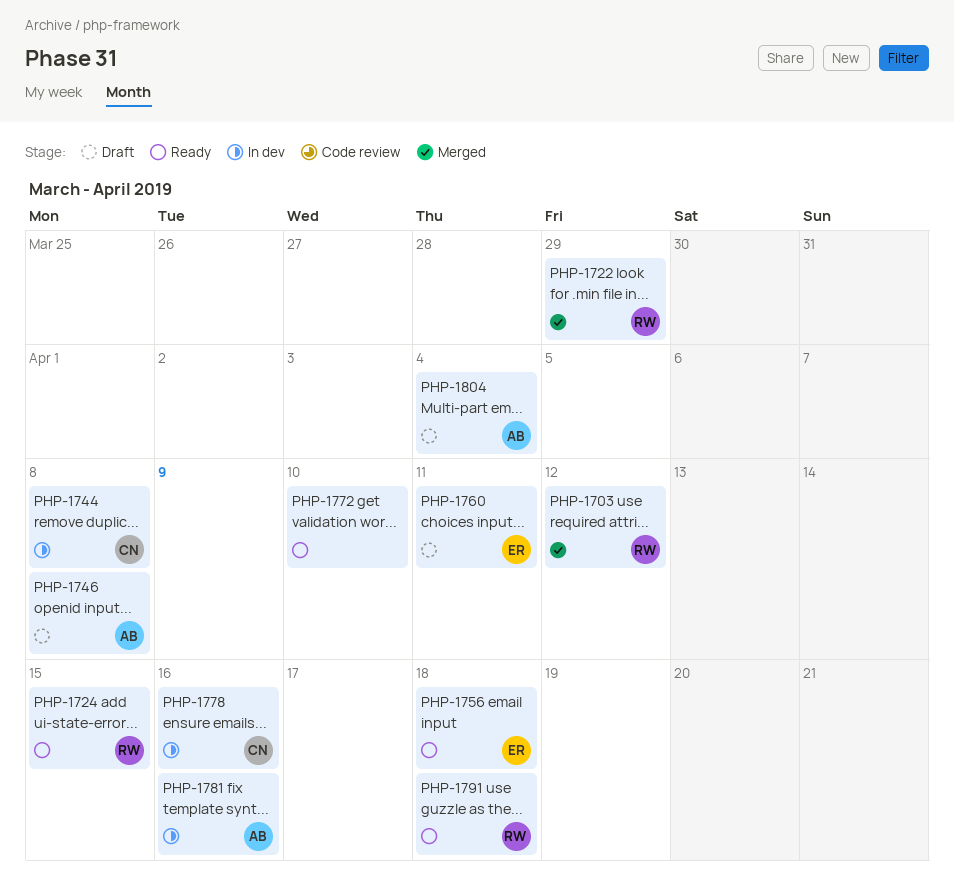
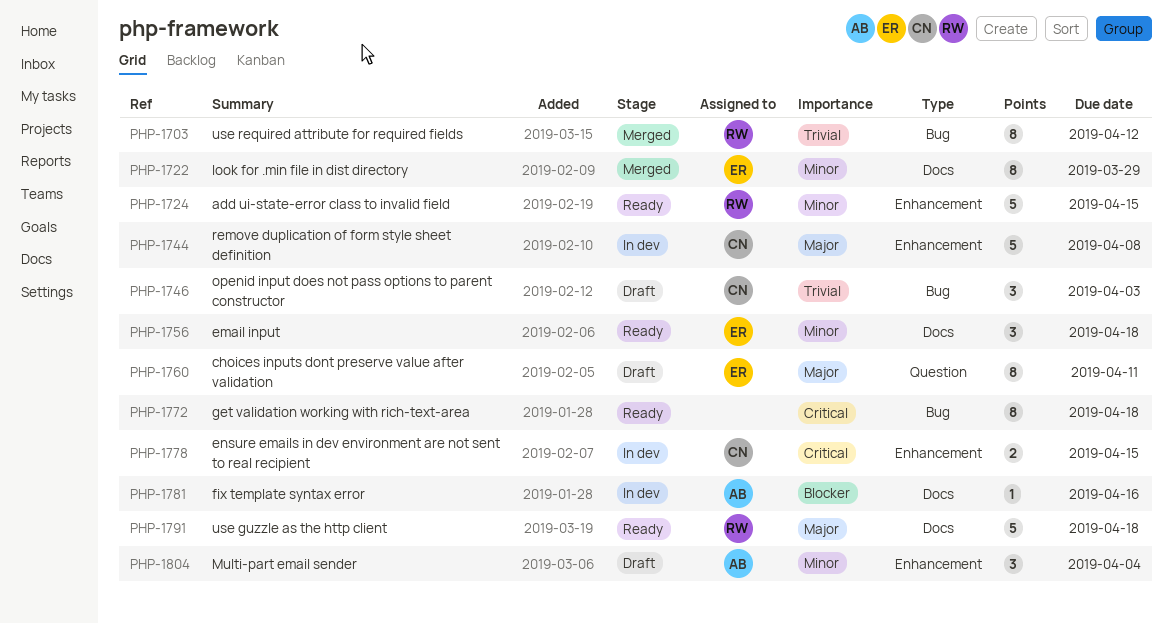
PHP-1722, owner: RW -> ER
PHP-1746, owner: AB -> CN
PHP-1746, due: Apr 8 -> Apr 3
PHP-1772, due: Apr 10 -> Apr 18
PHP-1778, due: Apr 16 -> Apr 15

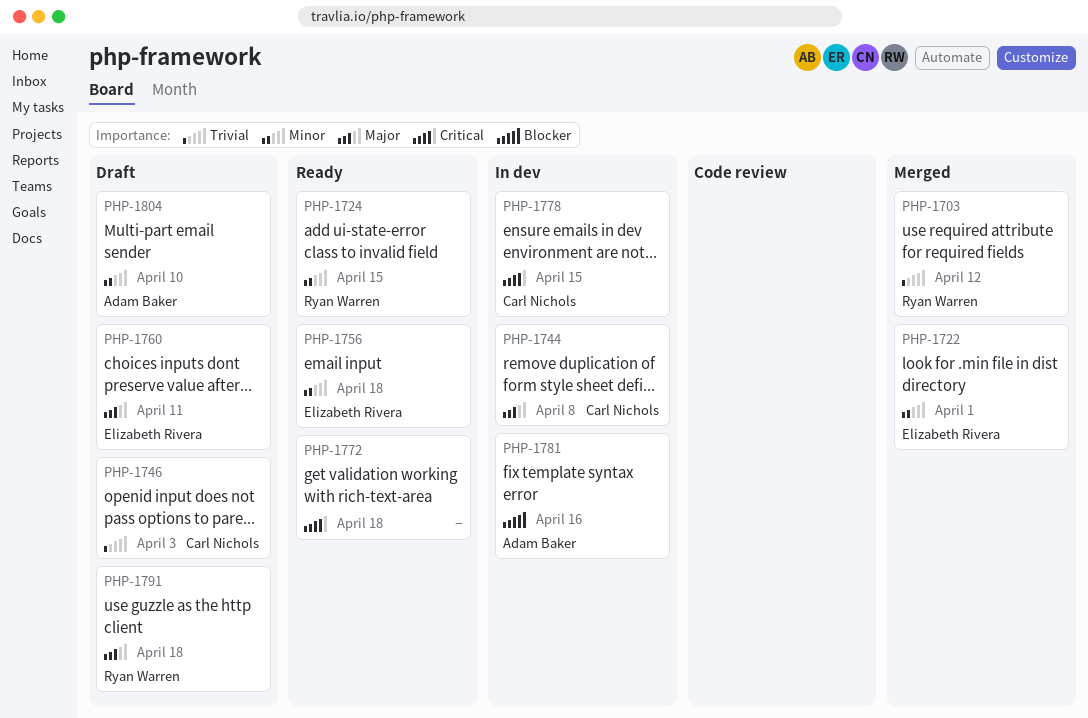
PHP-1722, due: Mar 29 -> Apr 1
PHP-1791, status: Ready -> Draft
PHP-1804, due: Apr 4 -> Apr 10

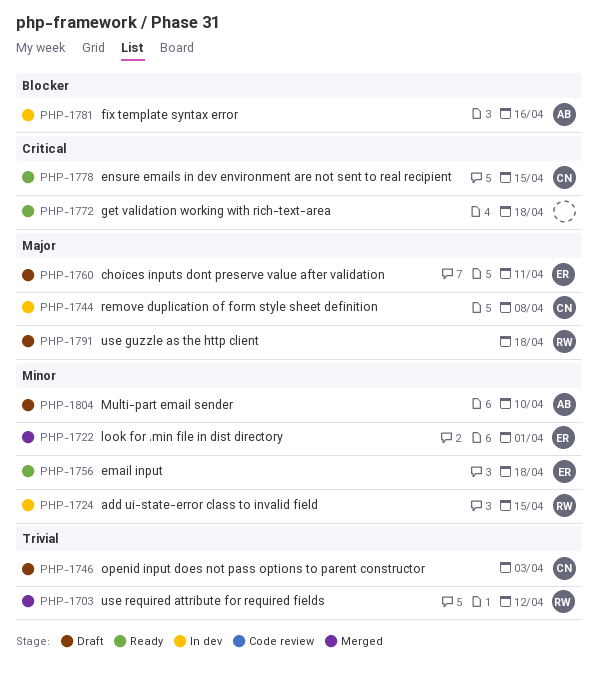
PHP-1724, status: Ready -> In dev
PHP-1778, status: In dev -> Ready

